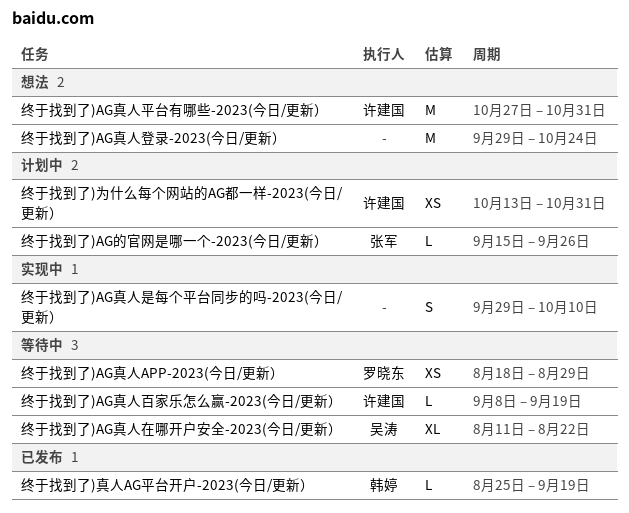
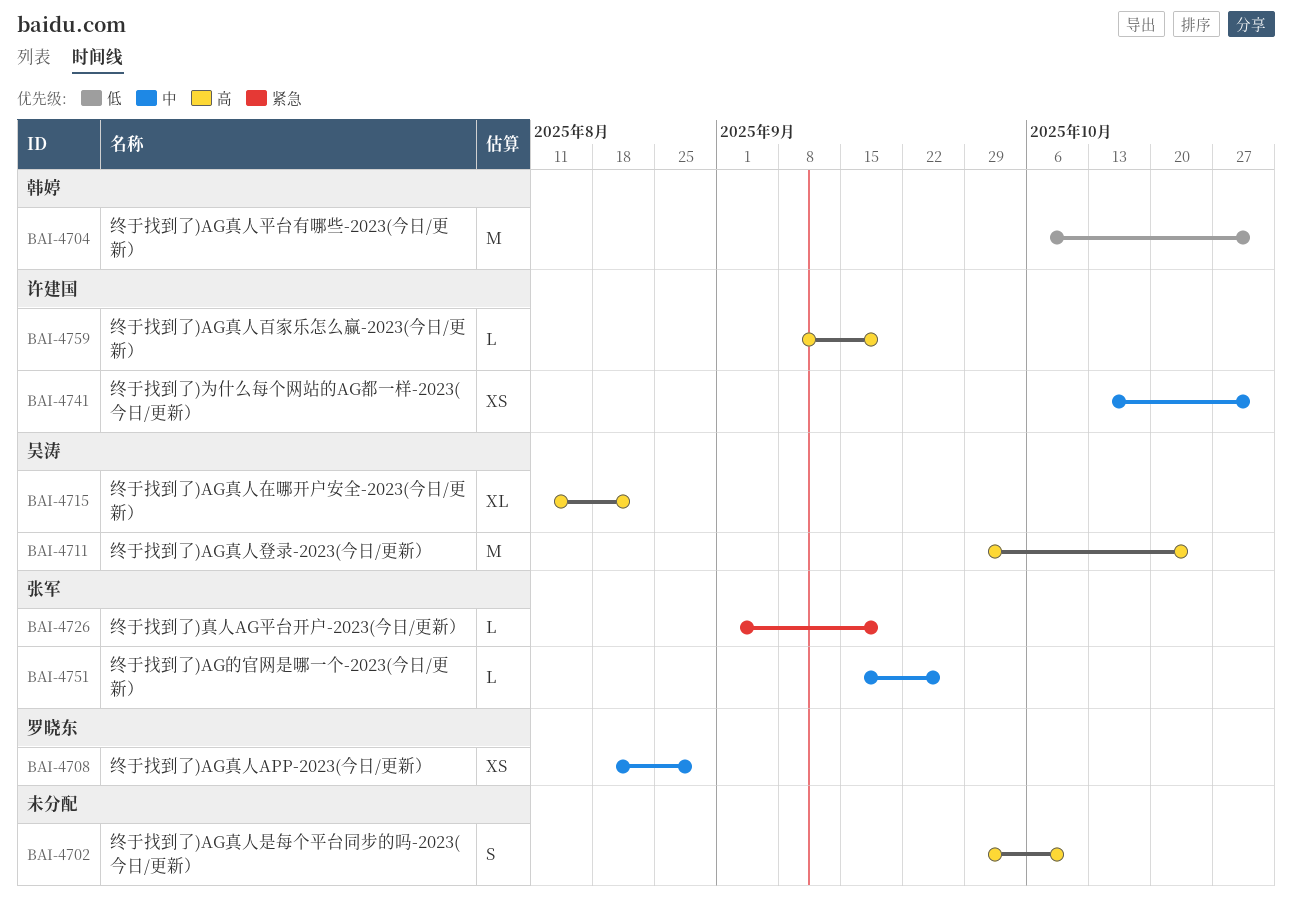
终于找到了)AG真人平台有哪些-2023(今日/更新）, owner: 许建国 -> 韩婷
终于找到了)AG真人平台有哪些-2023(今日/更新）, start: Oct 27 -> Oct 6
终于找到了)AG真人登录-2023(今日/更新）, owner: none -> 吴涛
终于找到了)真人AG平台开户-2023(今日/更新）, owner: 韩婷 -> 张军
终于找到了)真人AG平台开户-2023(今日/更新）, start: Aug 25 -> Sep 1

